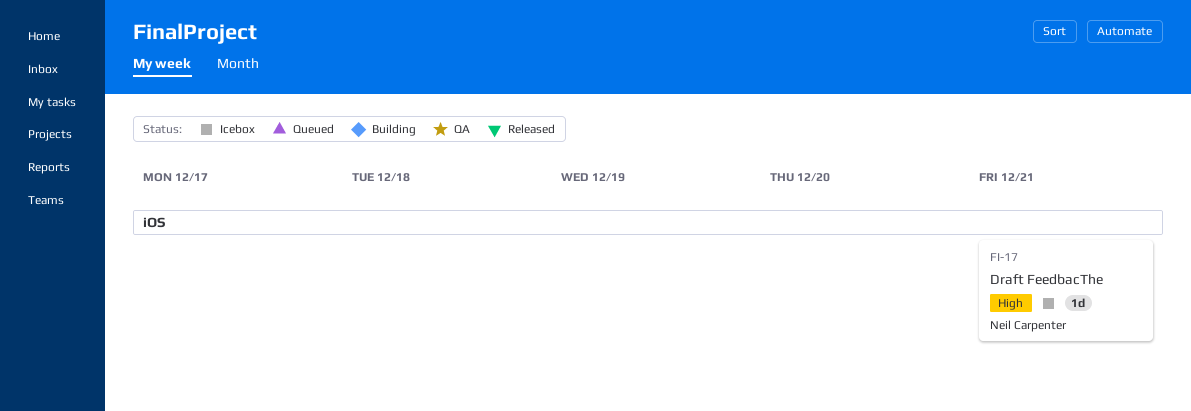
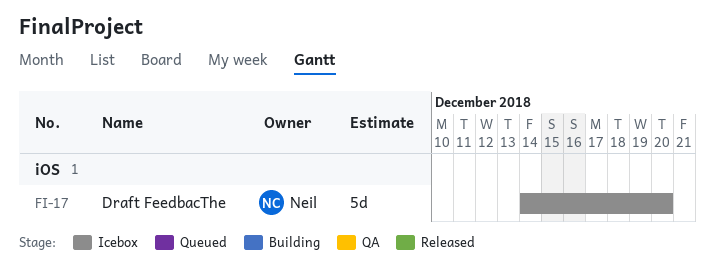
FI-17, estimate: 1d -> 5d
FI-17, due: Dec 21 -> Dec 20

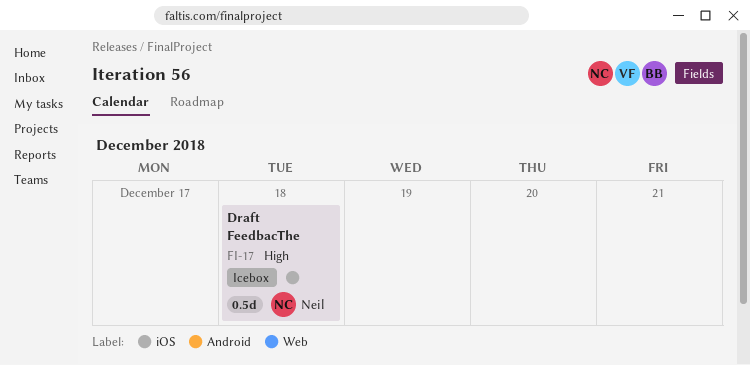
FI-17, estimate: 5d -> 0.5d
FI-17, due: Dec 20 -> Dec 18

